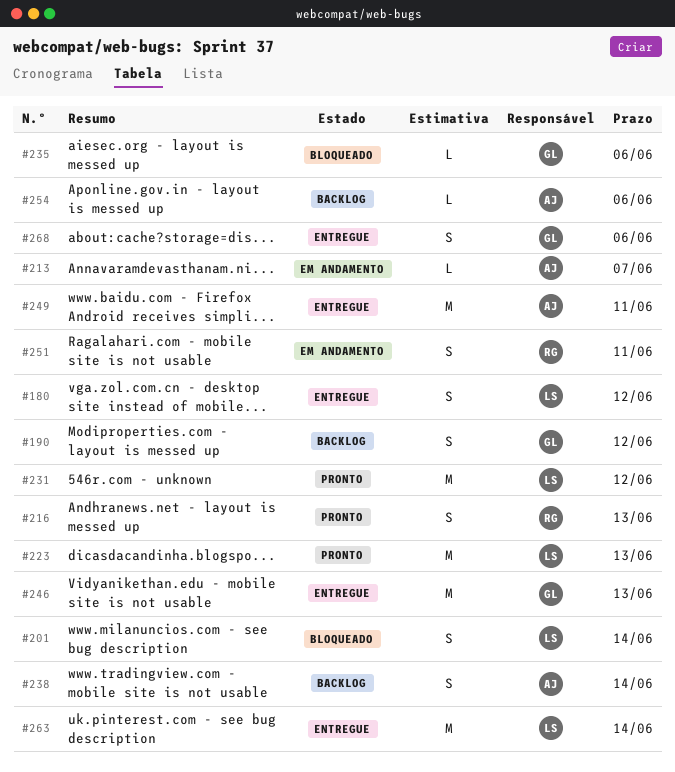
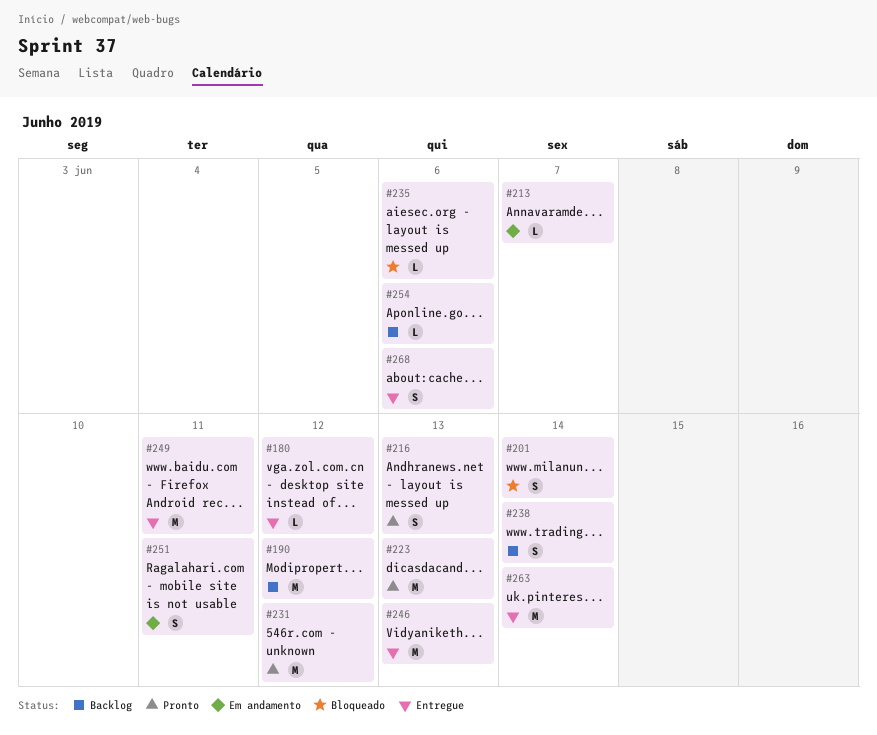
#180, estimate: S -> L
#190, estimate: S -> M

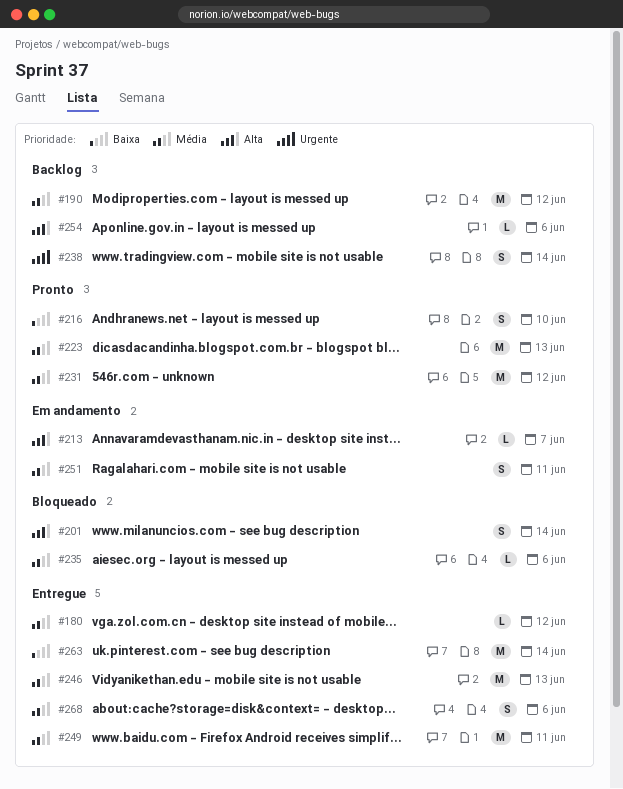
#216, due: Jun 13 -> Jun 10

